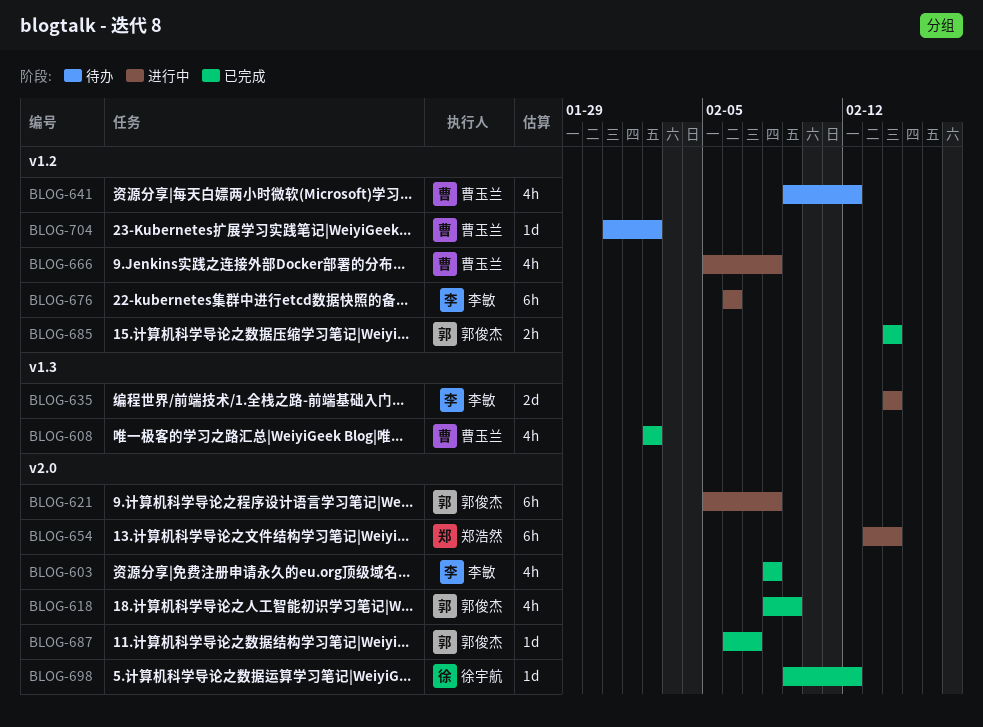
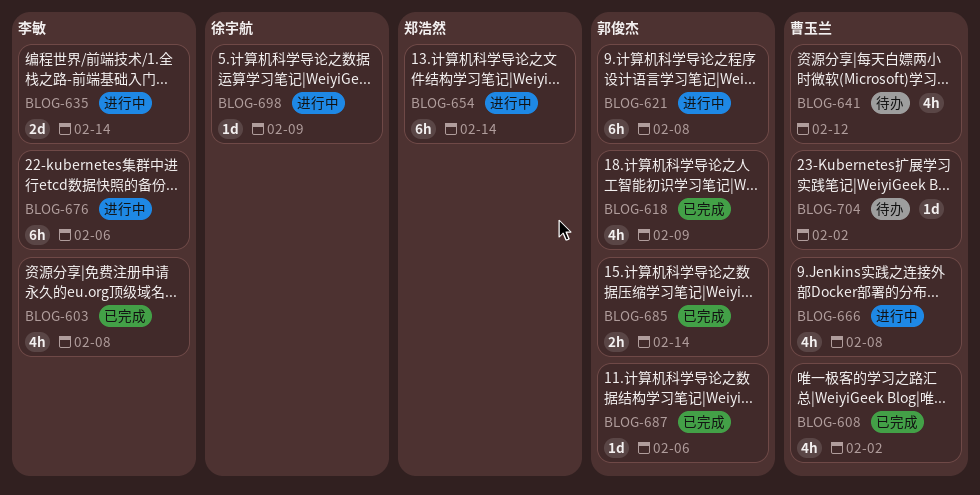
BLOG-687, due: Feb 7 -> Feb 6
BLOG-698, status: 已完成 -> 进行中
BLOG-698, due: Feb 12 -> Feb 9

